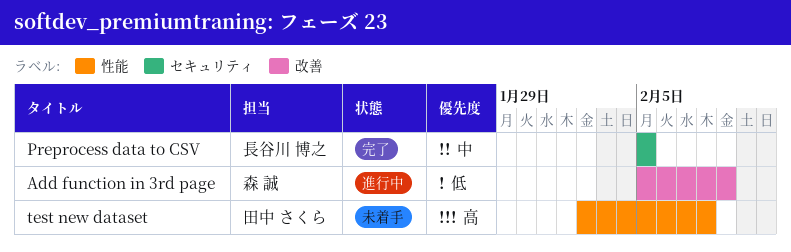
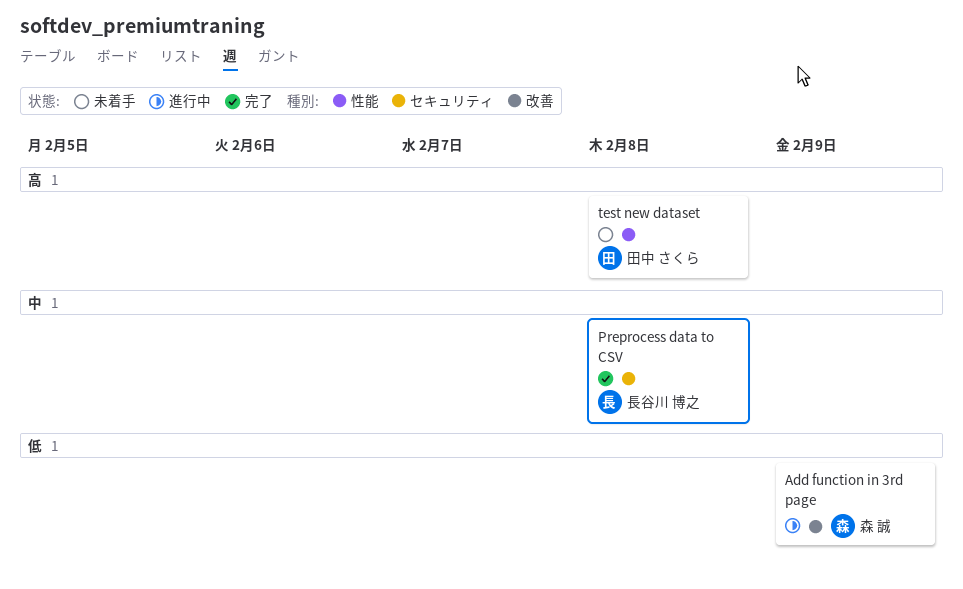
Preprocess data to CSV, due: Feb 5 -> Feb 8

